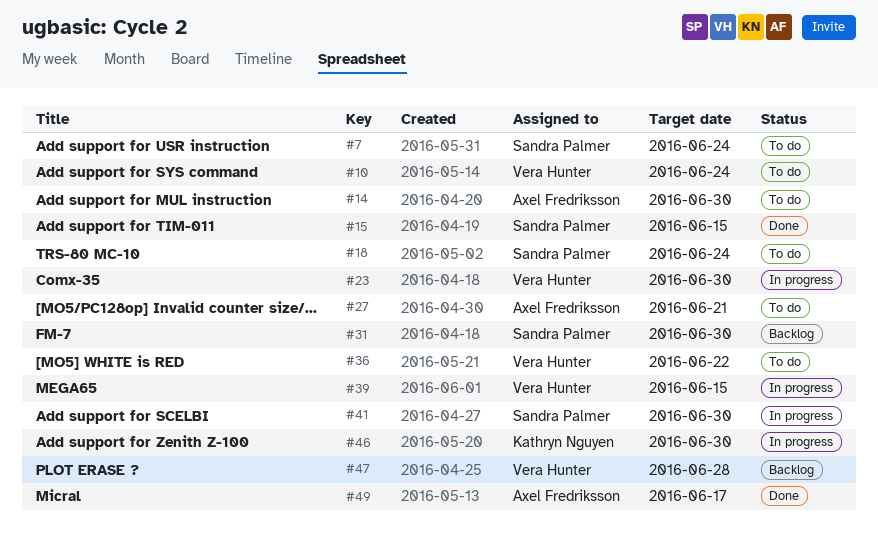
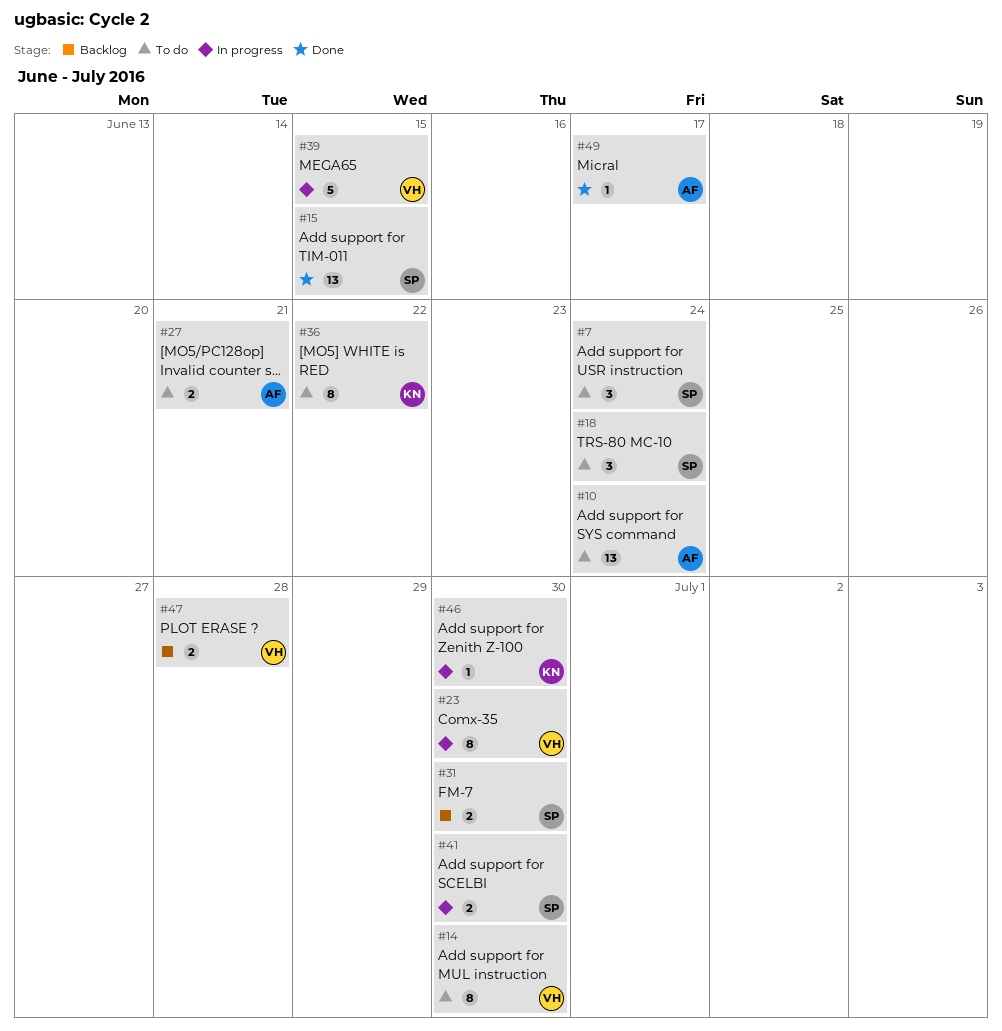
#10, owner: Vera Hunter -> Axel Fredriksson
#14, owner: Axel Fredriksson -> Vera Hunter
#36, owner: Vera Hunter -> Kathryn Nguyen

